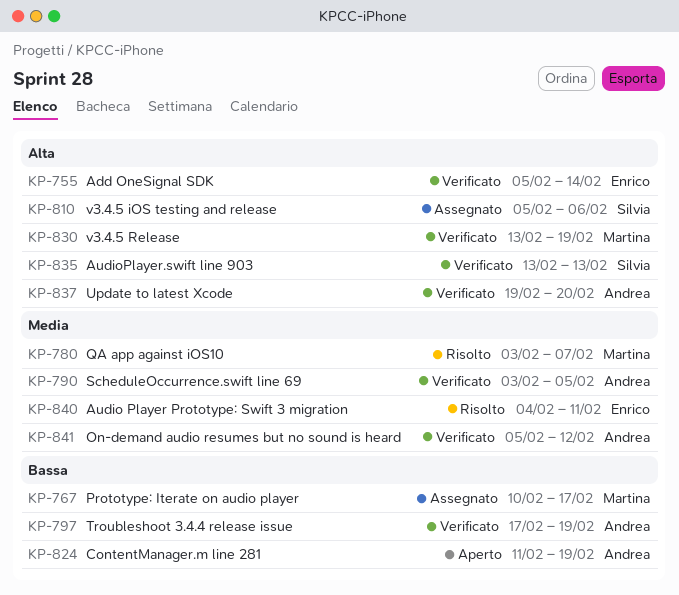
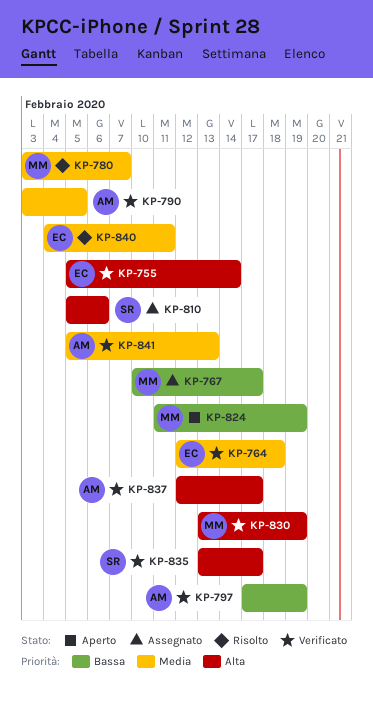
KP-764: none -> present
KP-824, owner: Andrea -> Martina
KP-835, due: Feb 13 -> Feb 17
KP-837, start: Feb 19 -> Feb 12
KP-837, due: Feb 20 -> Feb 17
KP-841, due: Feb 12 -> Feb 13

